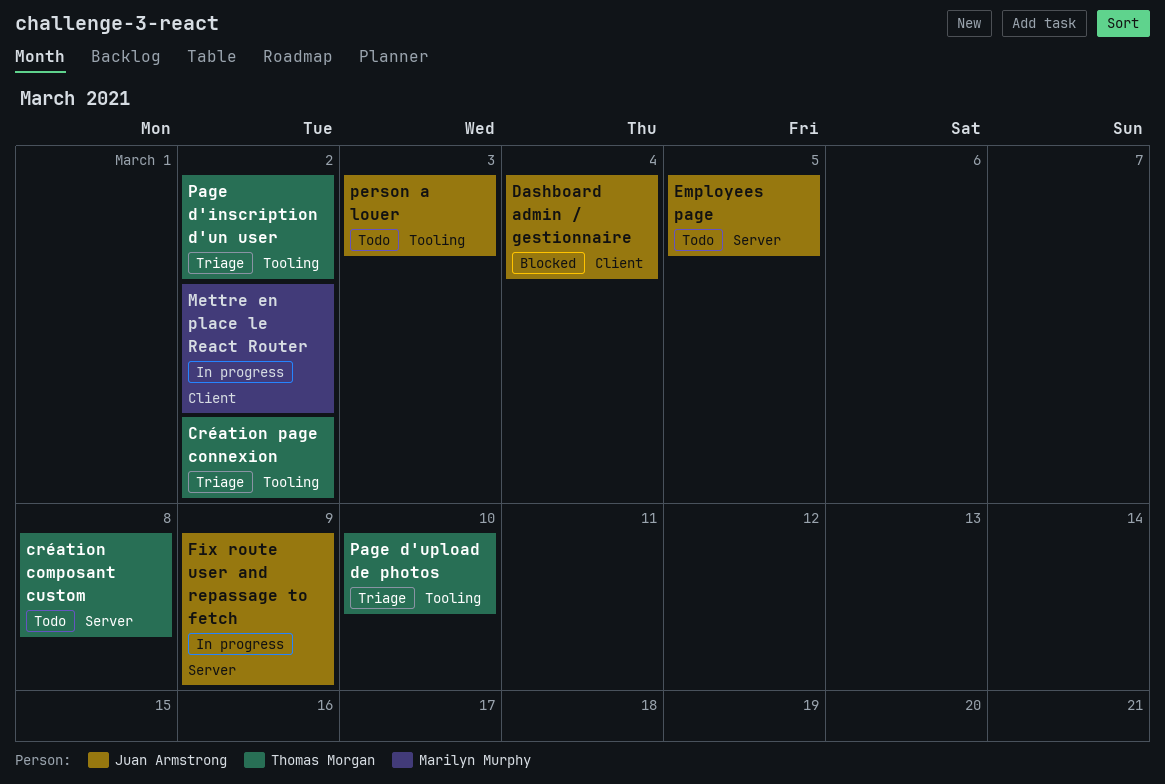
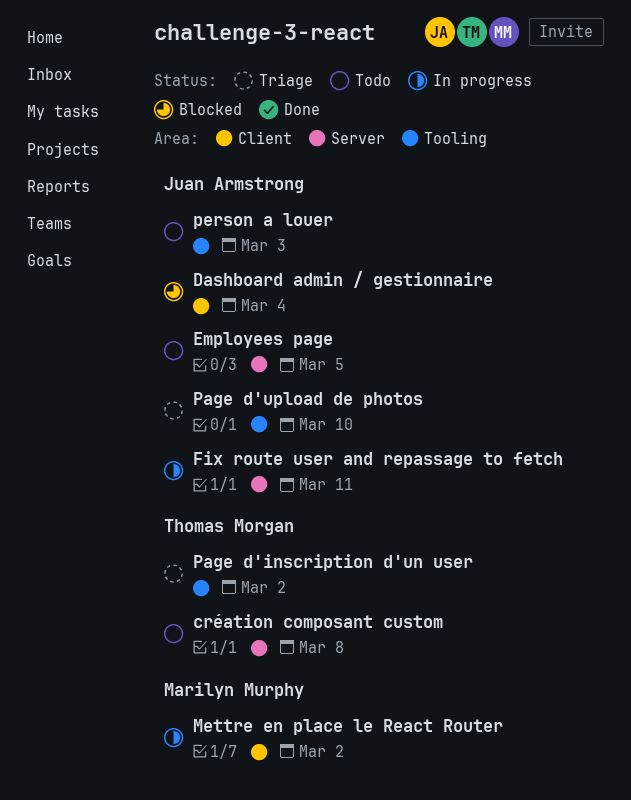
Création page connexion: present -> none
Fix route user and repassage to fetch, due: Mar 9 -> Mar 11
Page d'upload de photos, owner: Thomas Morgan -> Juan Armstrong

